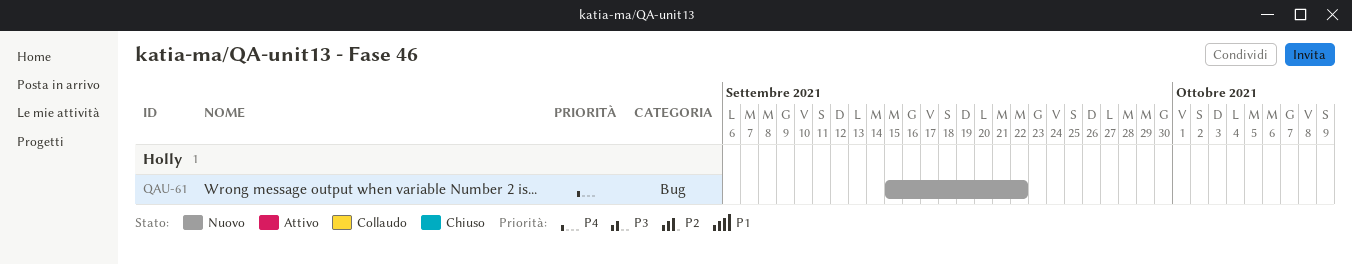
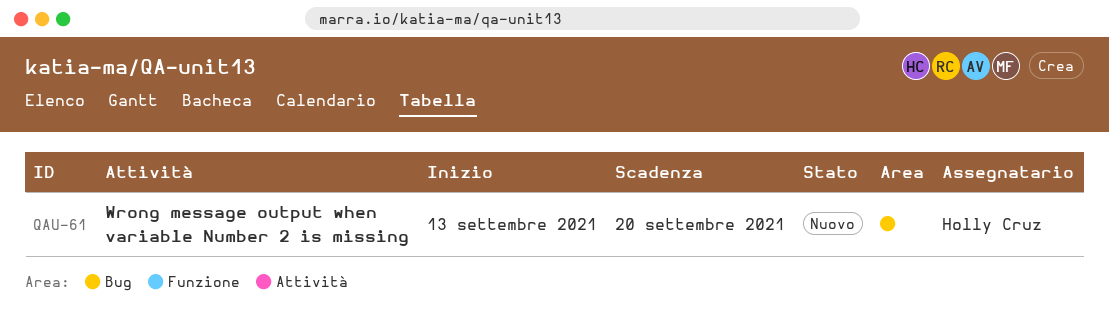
QAU-61, start: Sep 15 -> Sep 13
QAU-61, due: Sep 22 -> Sep 20

